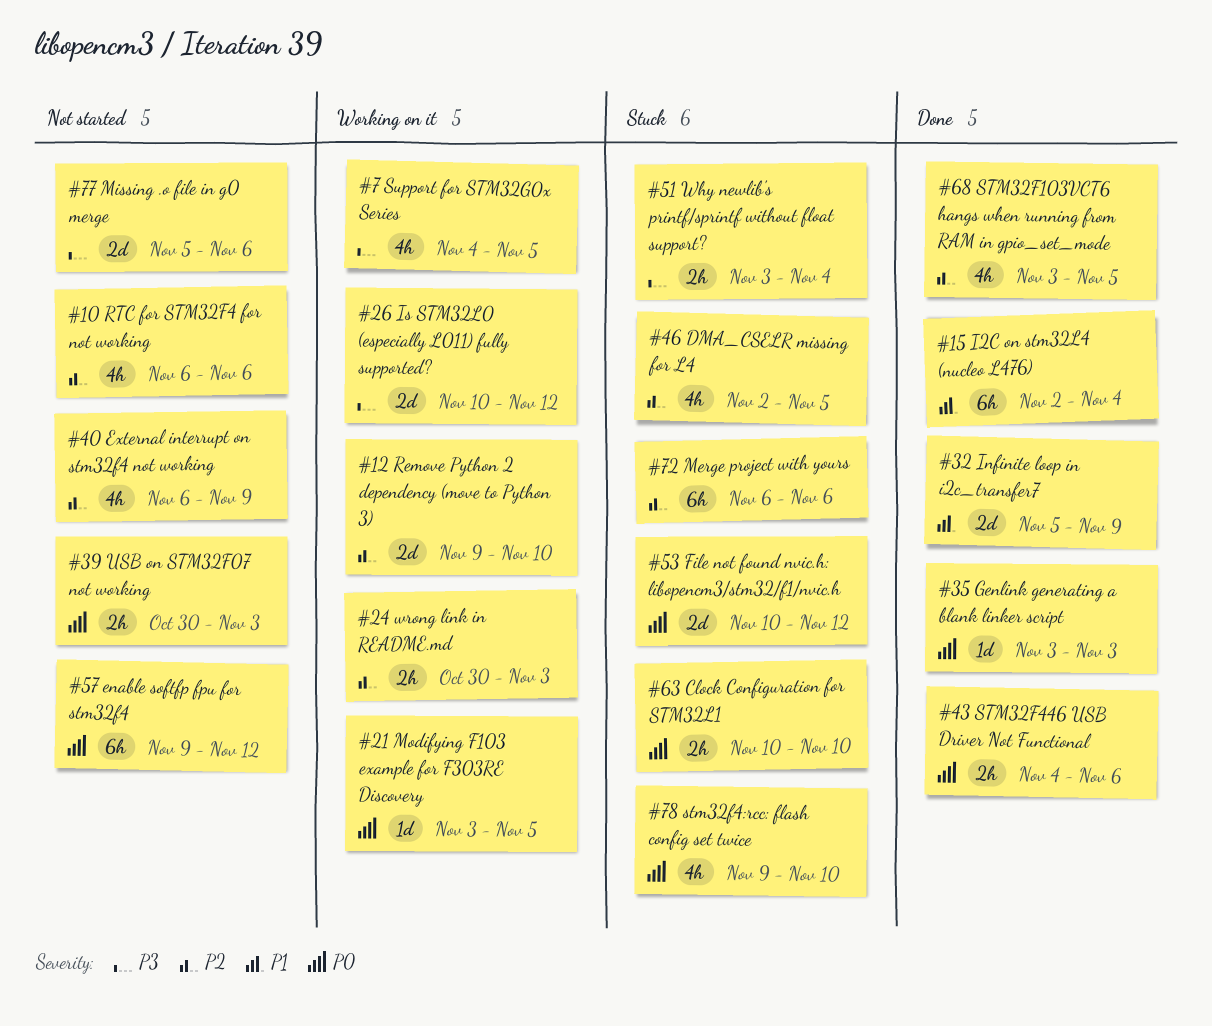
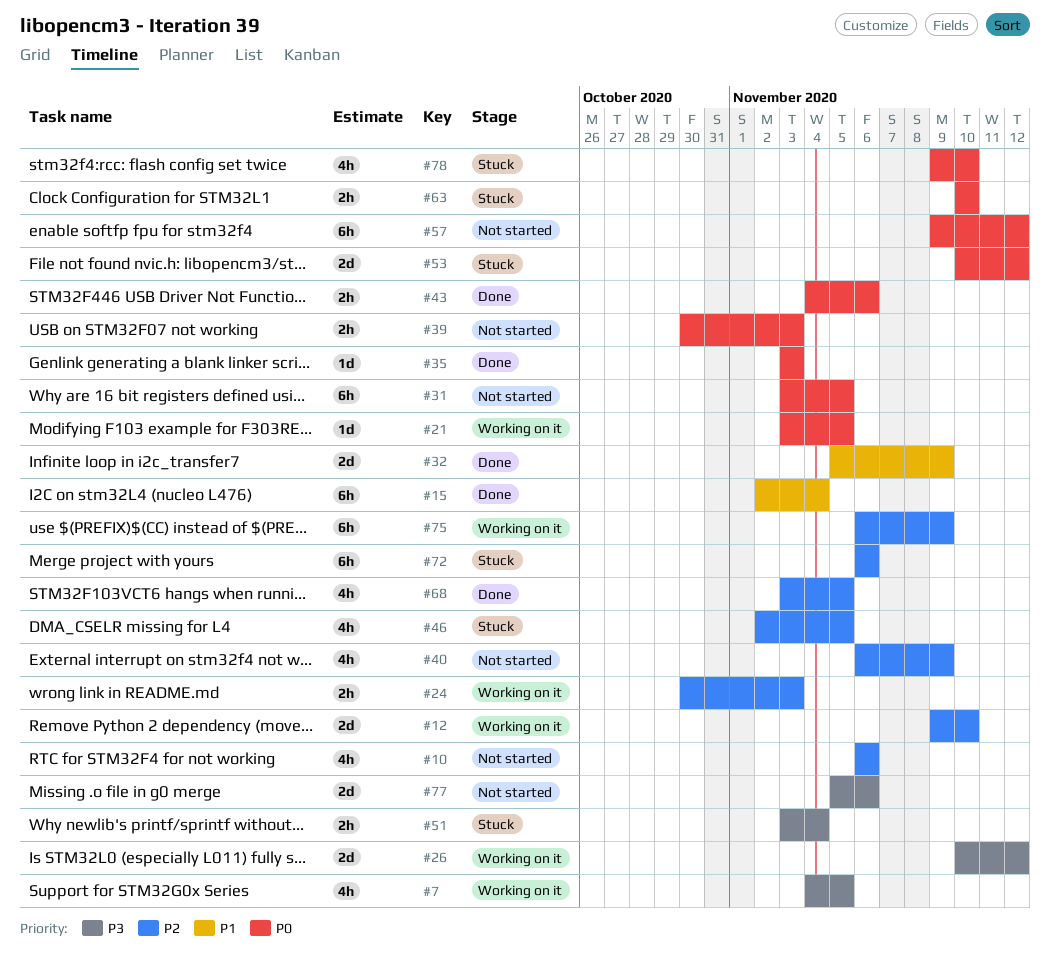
#31: none -> present
#75: none -> present

